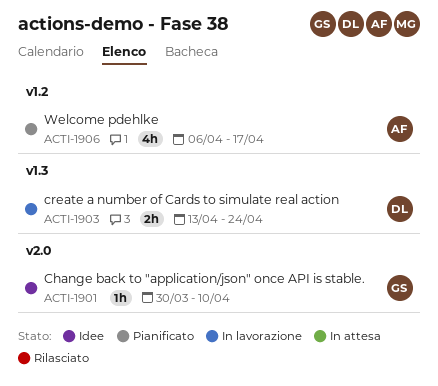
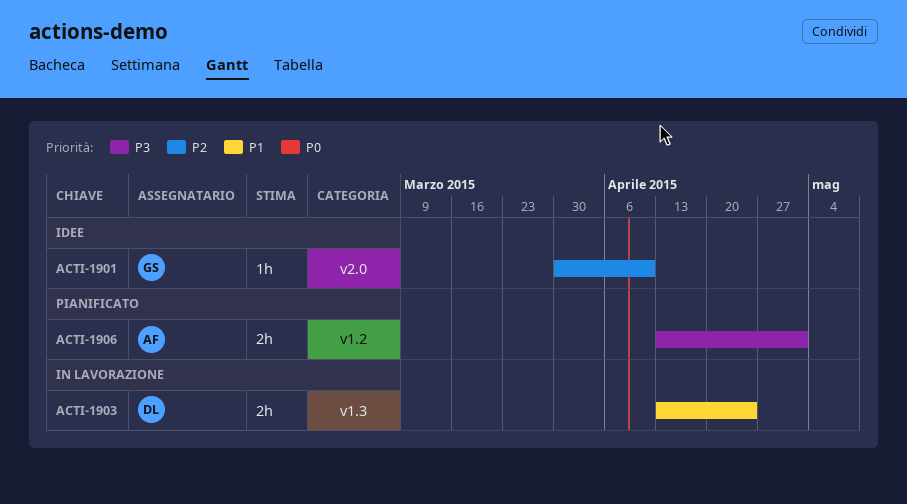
ACTI-1906, estimate: 4h -> 2h
ACTI-1906, start: Apr 6 -> Apr 13
ACTI-1906, due: Apr 17 -> May 1

